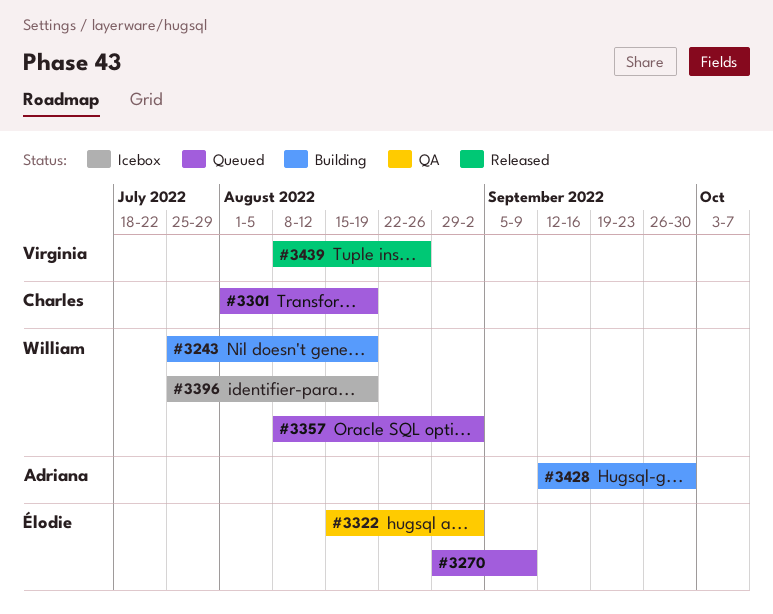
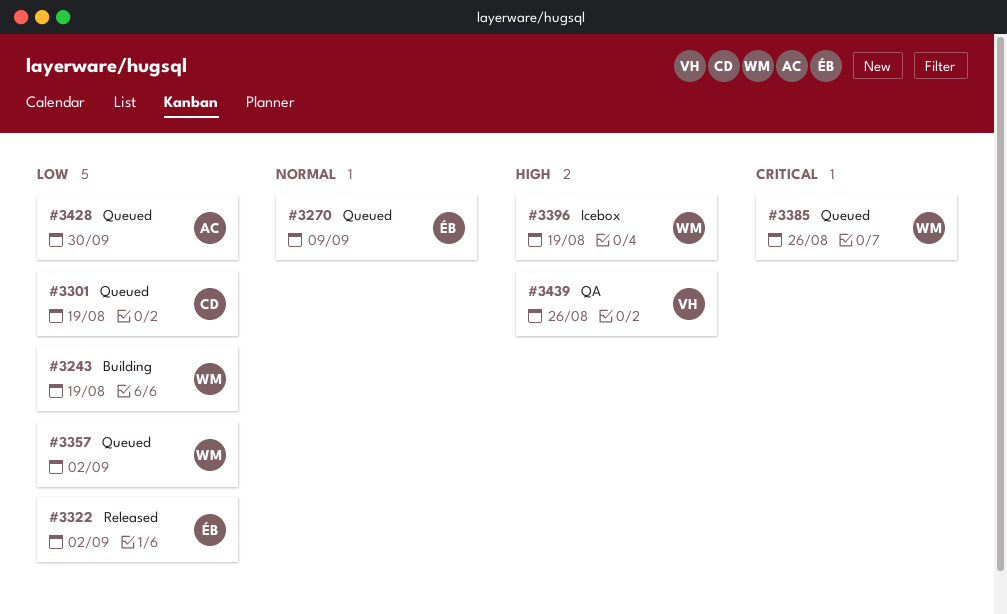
#3322, status: QA -> Released
#3385: none -> present
#3428, status: Building -> Queued
#3439, status: Released -> QA

